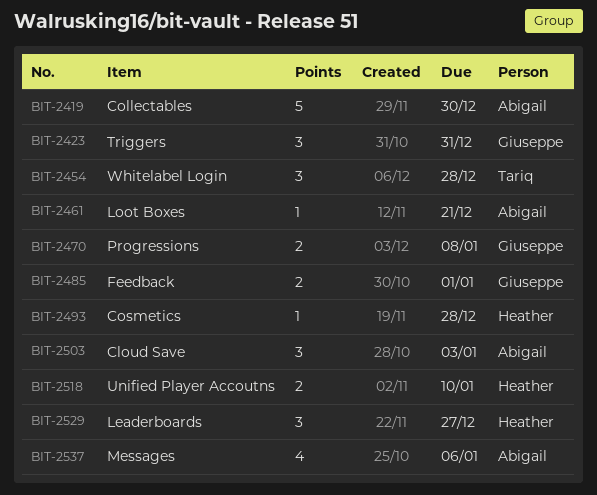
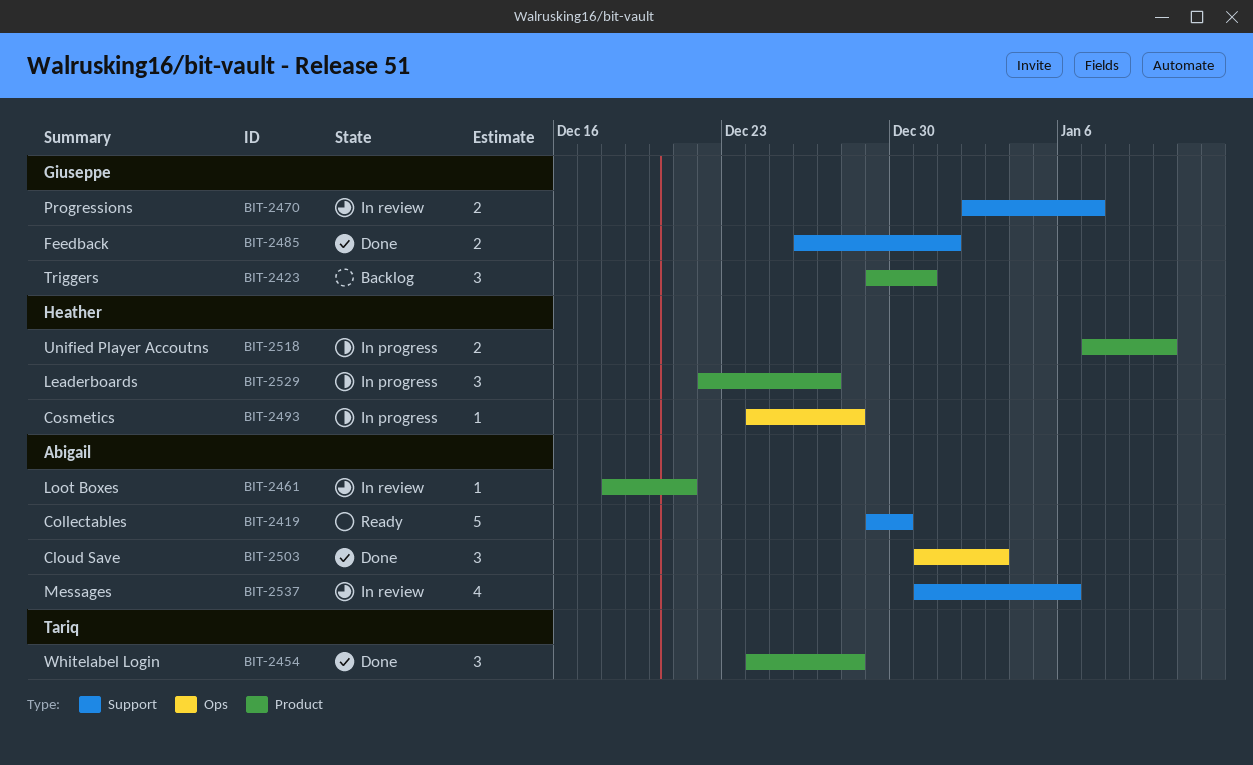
BIT-2470, due: Jan 8 -> Jan 7

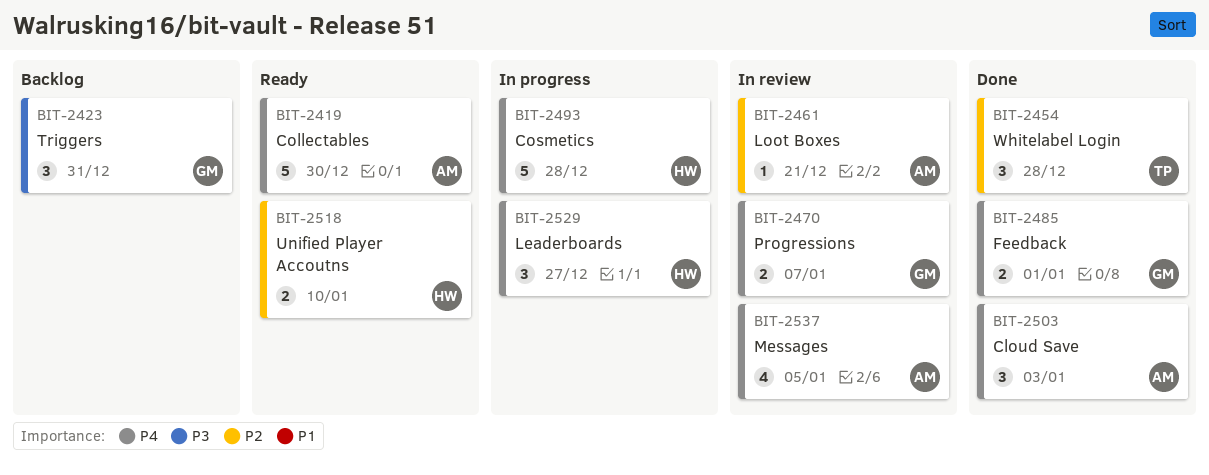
BIT-2493, estimate: 1 -> 5
BIT-2518, status: In progress -> Ready
BIT-2537, due: Jan 6 -> Jan 5

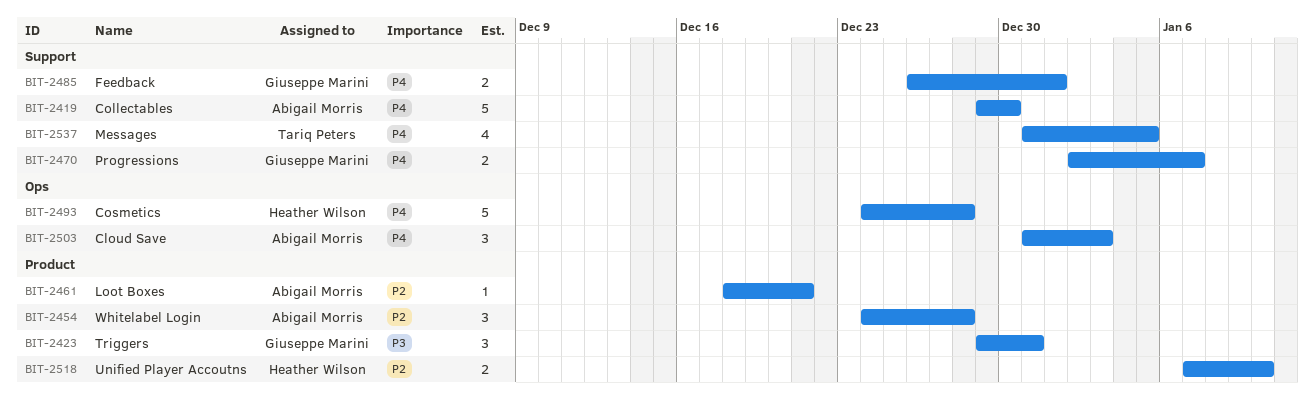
BIT-2454, owner: Tariq Peters -> Abigail Morris
BIT-2529: present -> none
BIT-2537, owner: Abigail Morris -> Tariq Peters

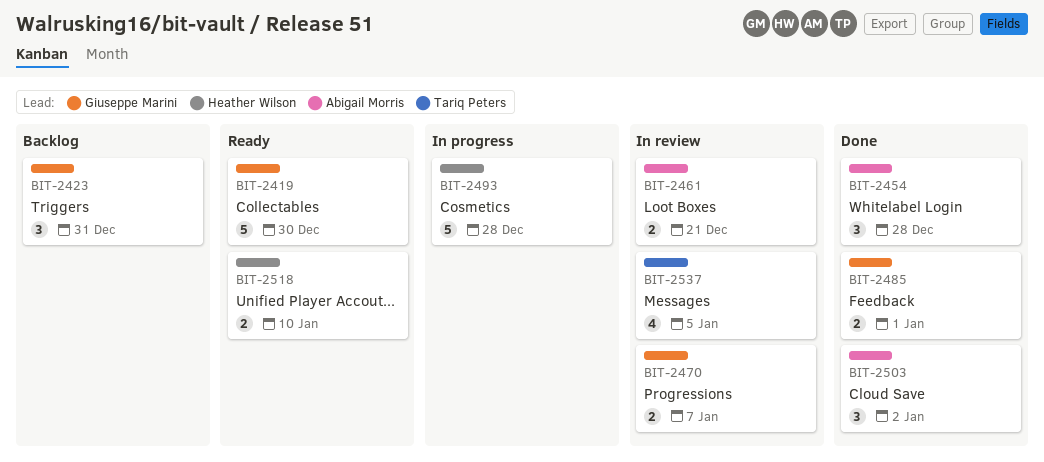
BIT-2419, owner: Abigail Morris -> Giuseppe Marini
BIT-2461, estimate: 1 -> 2
BIT-2503, due: Jan 3 -> Jan 2

